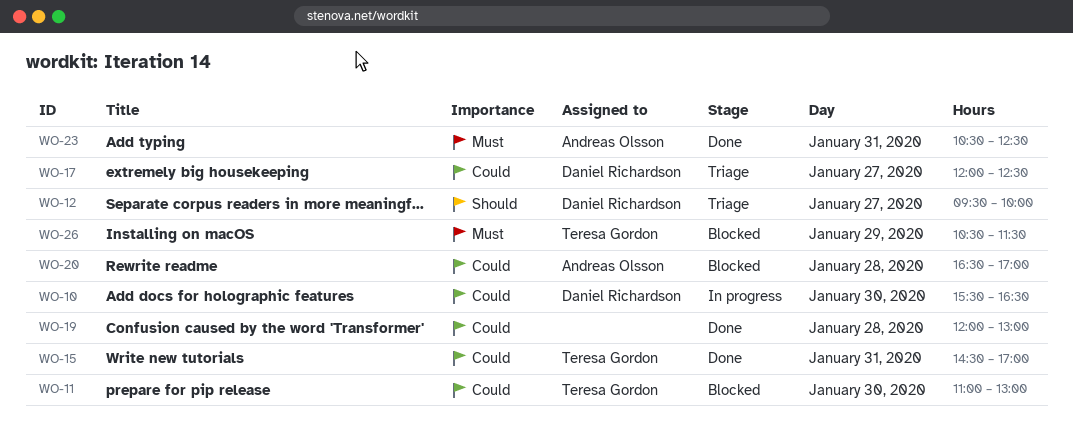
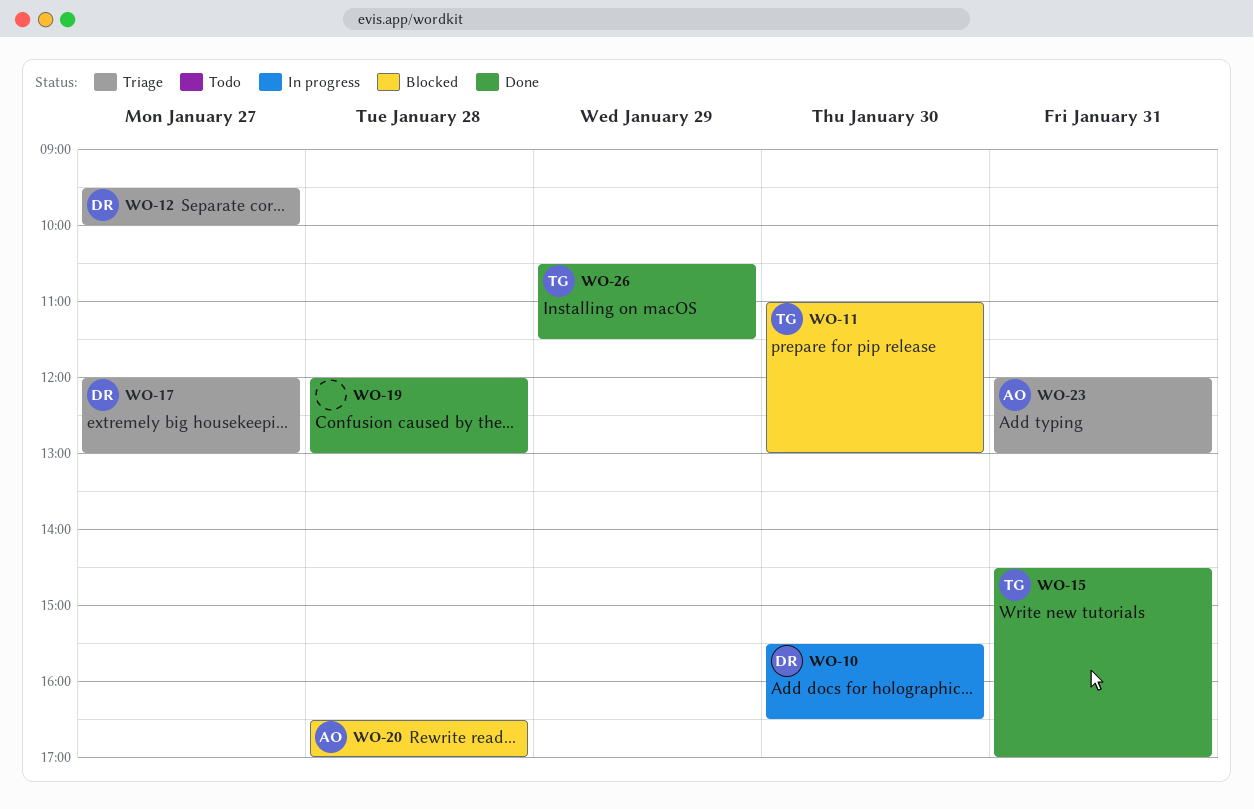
WO-17, ends: 12:30 -> 13:00
WO-23, status: Done -> Triage
WO-23, begins: 10:30 -> 12:00
WO-23, ends: 12:30 -> 13:00
WO-26, status: Blocked -> Done

